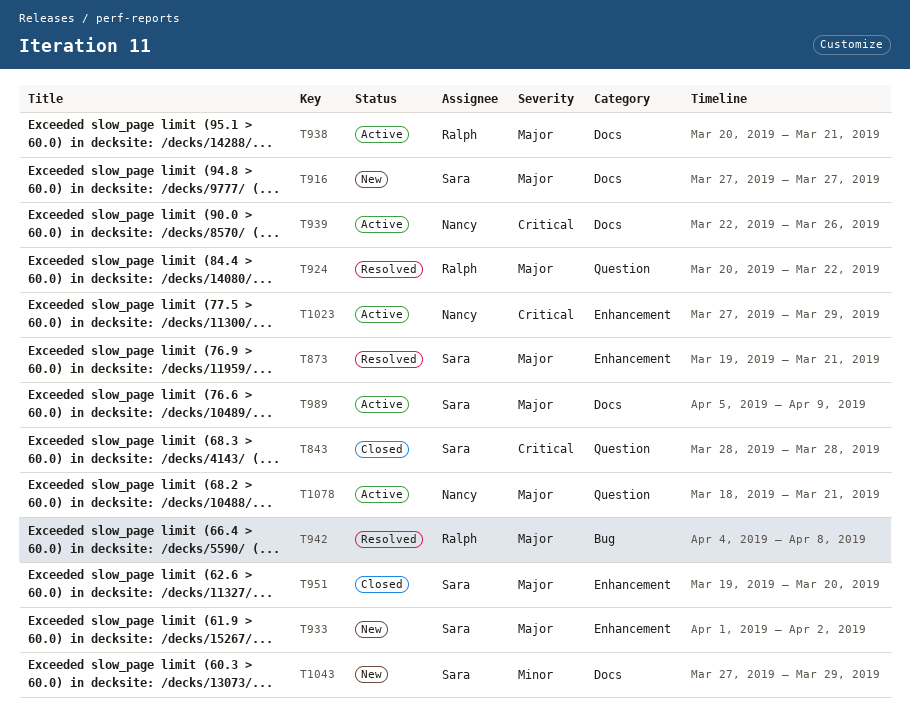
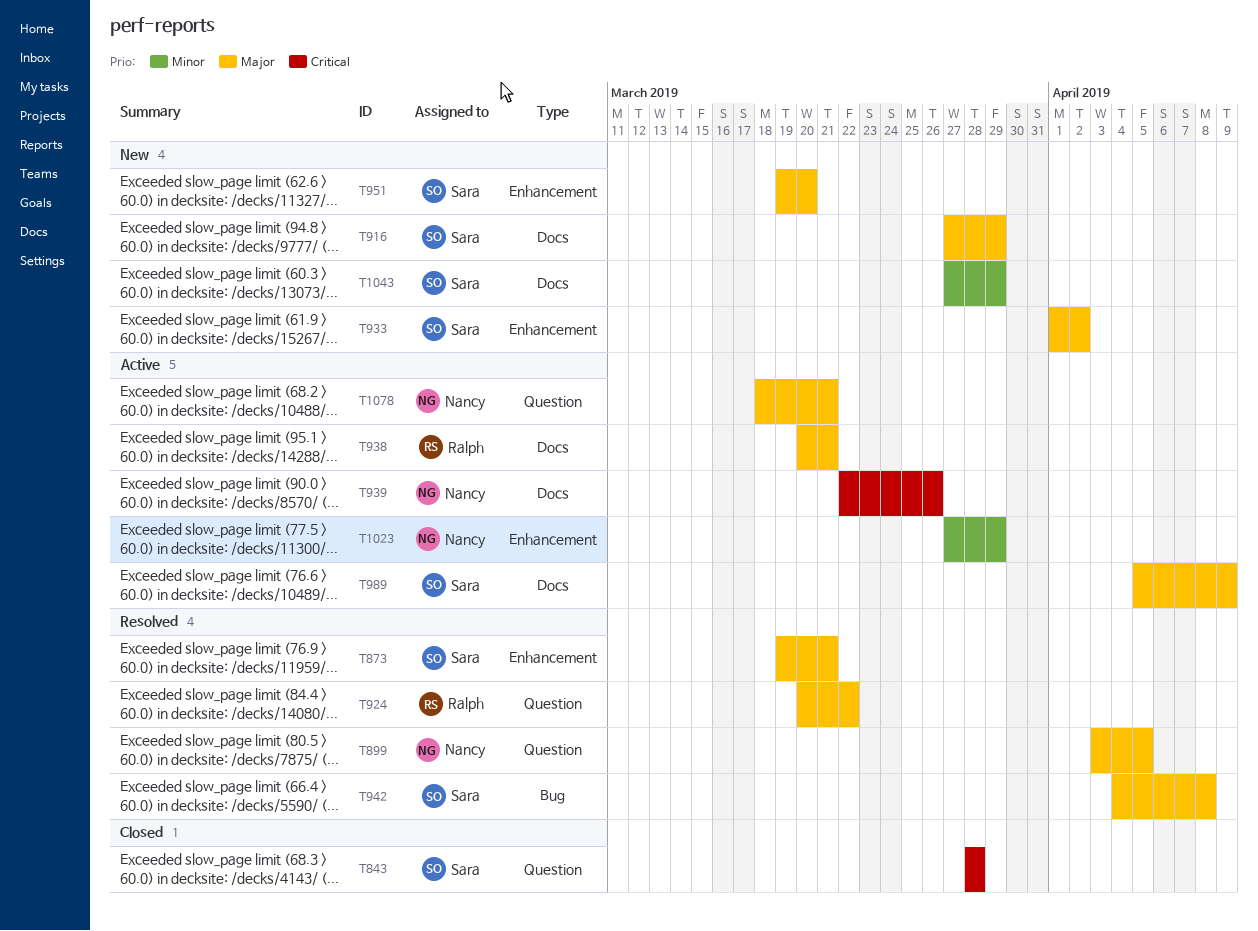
T899: none -> present
T916, due: Mar 27 -> Mar 29
T942, owner: Ralph -> Sara
T951, status: Closed -> New
T1023, priority: Critical -> Minor

